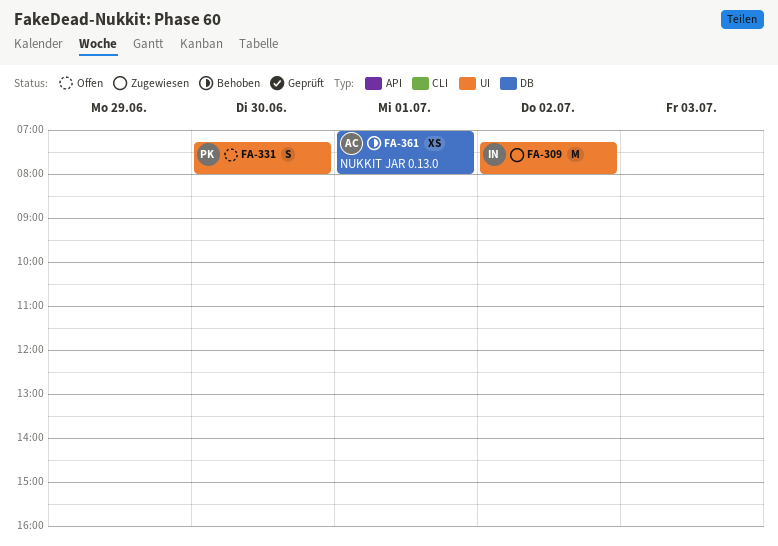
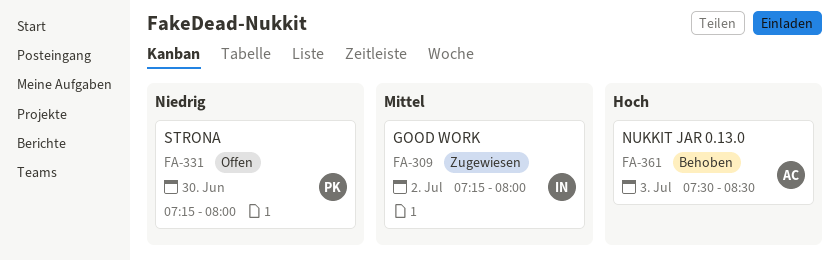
FA-361, day: Jul 1 -> Jul 3
FA-361, begins: 07:00 -> 07:30
FA-361, ends: 08:00 -> 08:30

